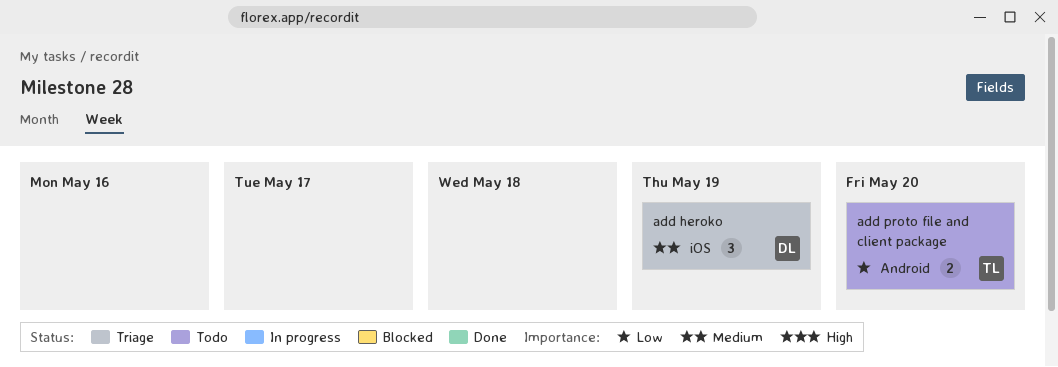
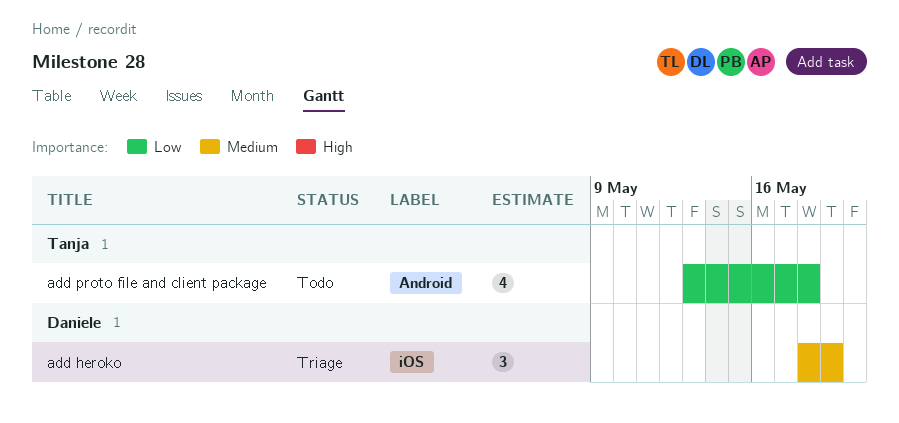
add proto file and client package, estimate: 2 -> 4
add proto file and client package, due: May 20 -> May 18

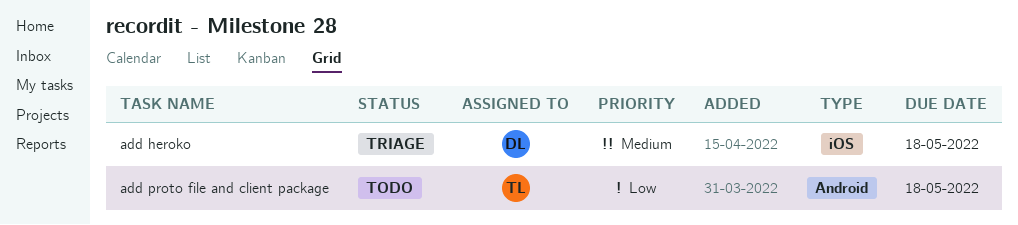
add heroko, due: May 19 -> May 18

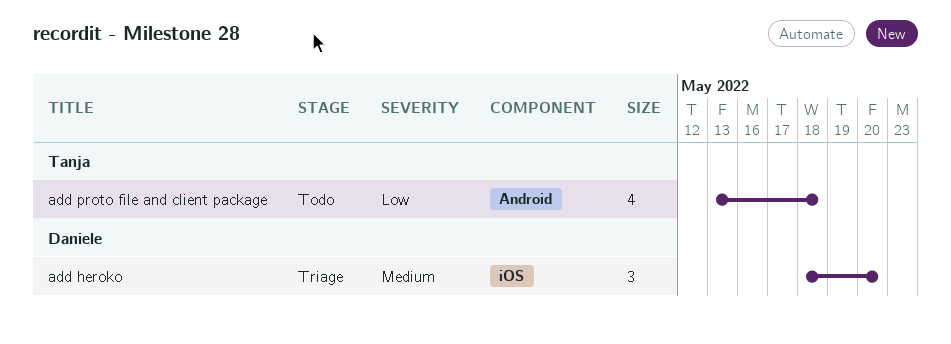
add heroko, due: May 18 -> May 20

